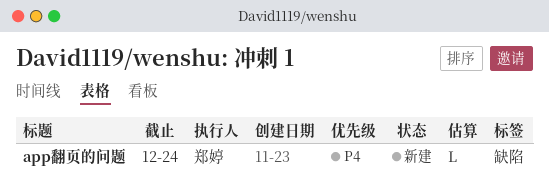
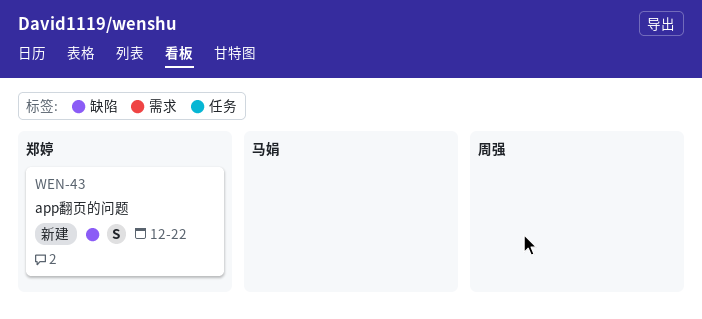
app翻页的问题, estimate: L -> S
app翻页的问题, due: Dec 24 -> Dec 22

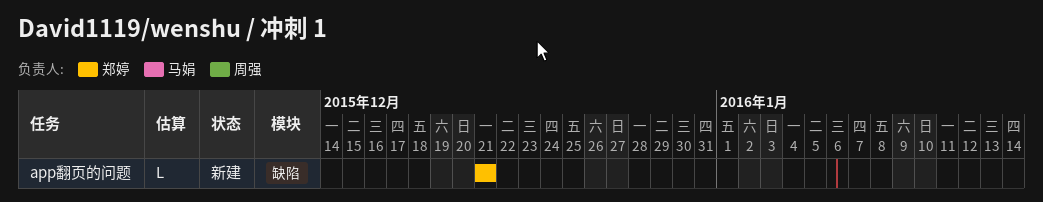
app翻页的问题, estimate: S -> L
app翻页的问题, due: Dec 22 -> Dec 21

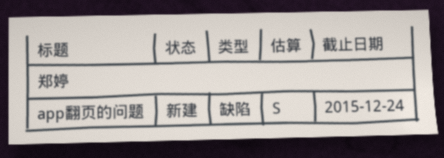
app翻页的问题, estimate: L -> S
app翻页的问题, due: Dec 21 -> Dec 24

